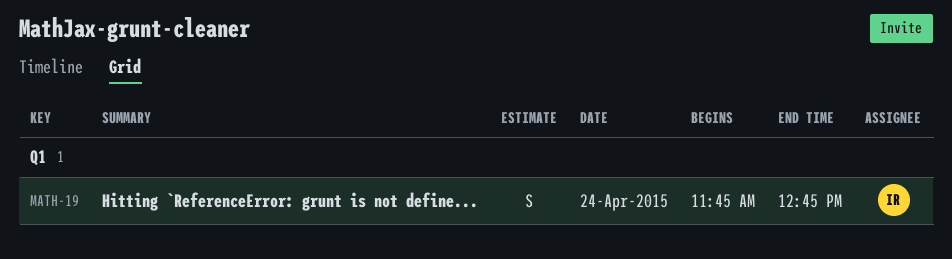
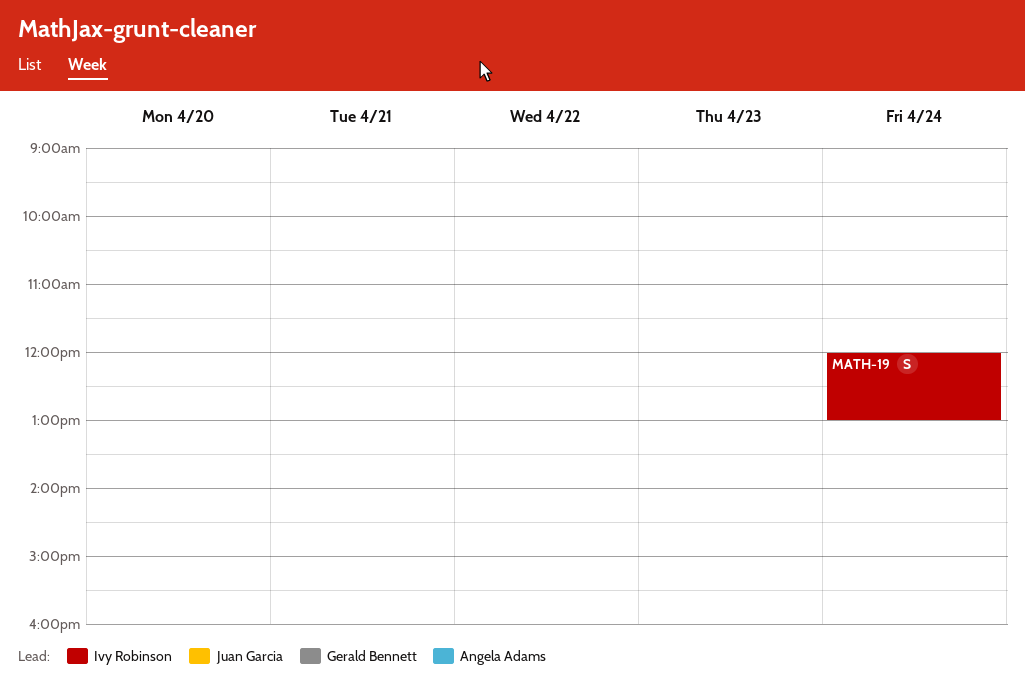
MATH-19, begins: 11:45 -> 12:00
MATH-19, ends: 12:45 -> 13:00

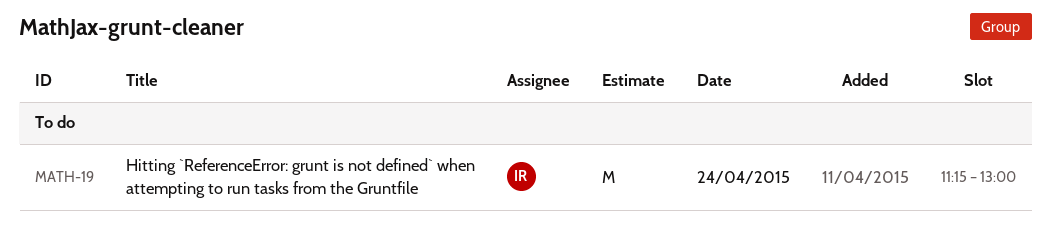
MATH-19, estimate: S -> M
MATH-19, begins: 12:00 -> 11:15

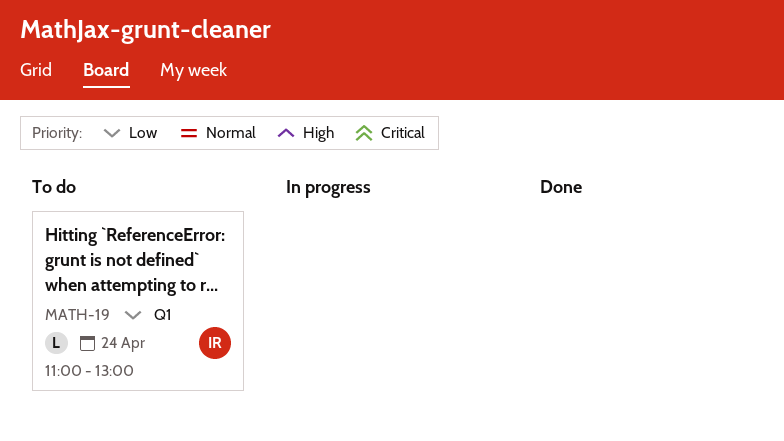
MATH-19, estimate: M -> L
MATH-19, begins: 11:15 -> 11:00

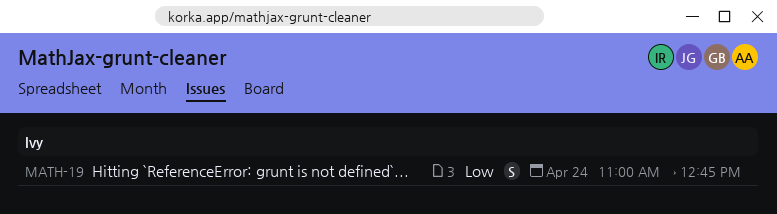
MATH-19, estimate: L -> S
MATH-19, ends: 13:00 -> 12:45

